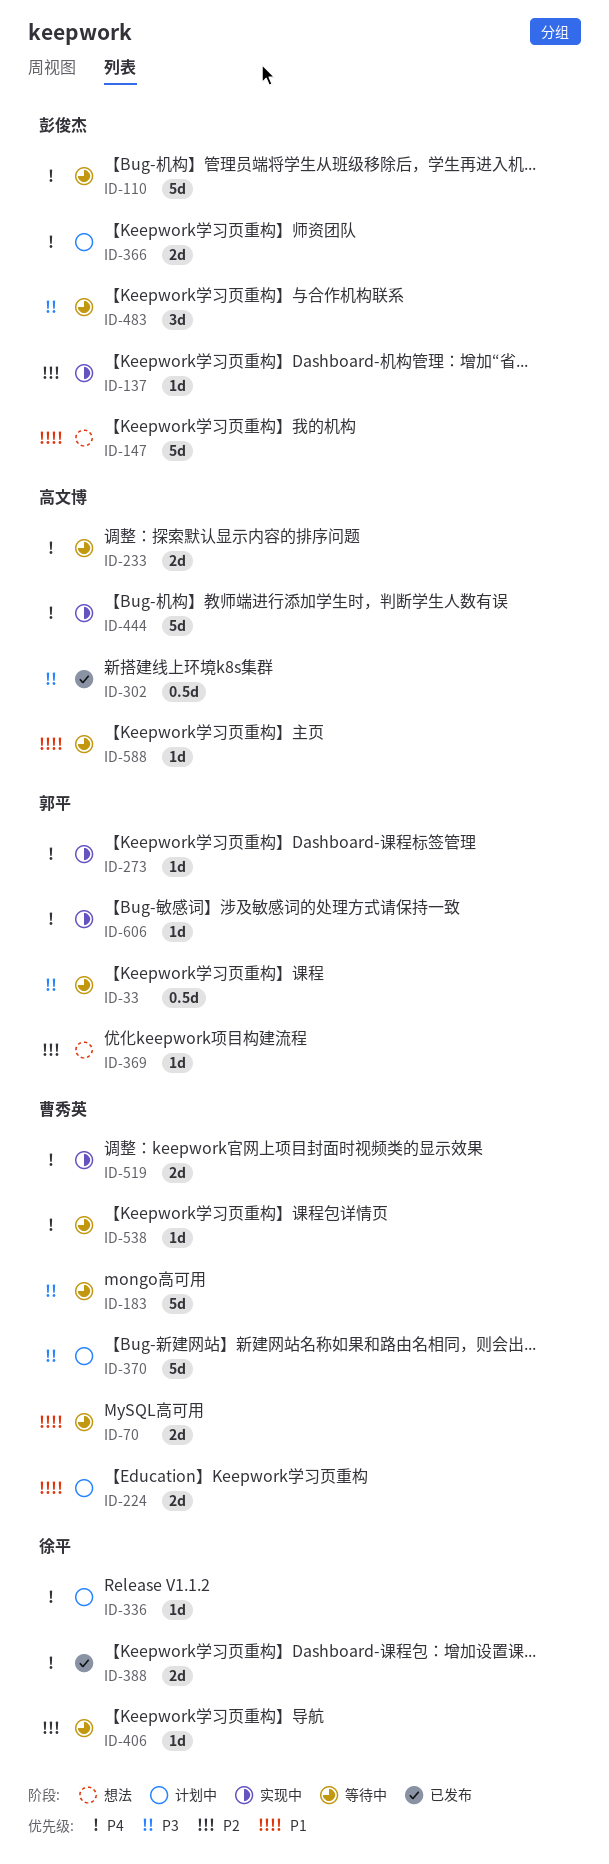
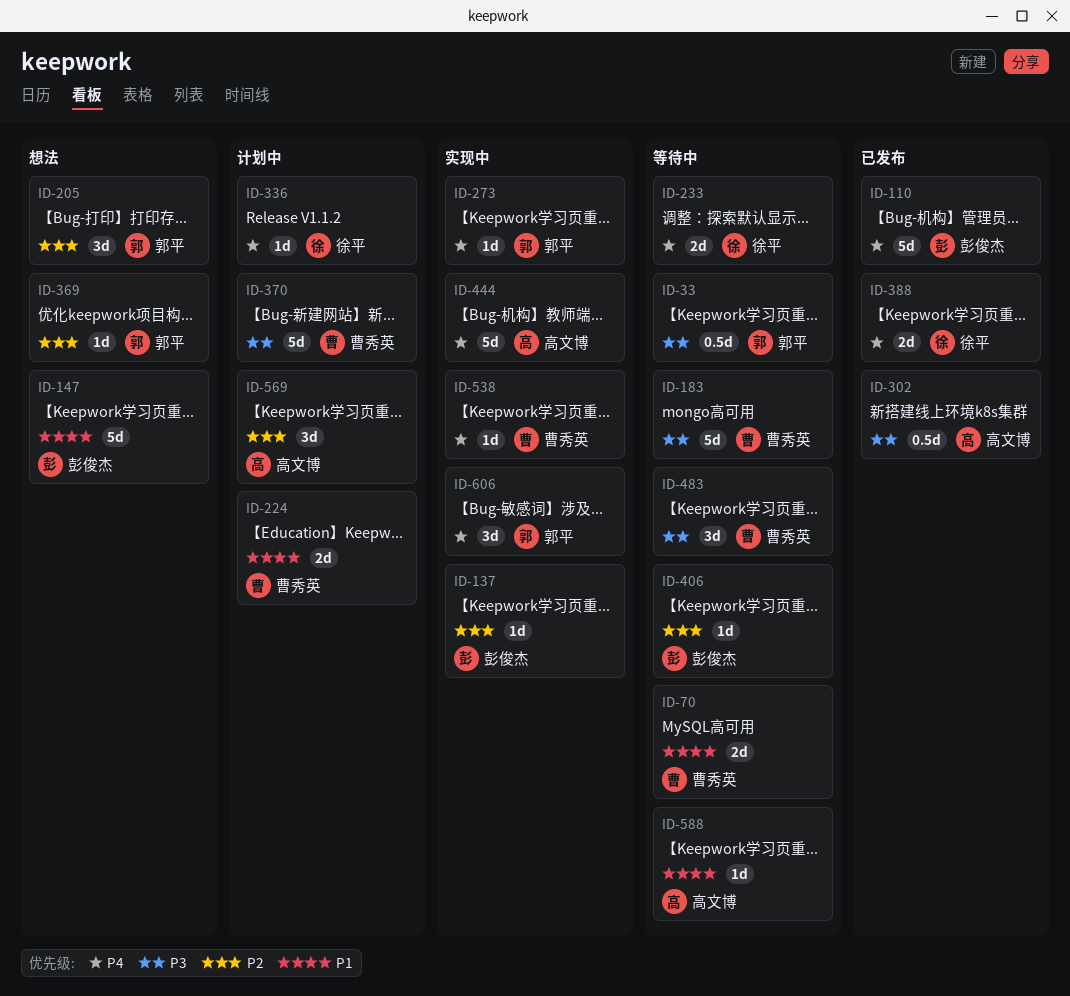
ID-110, status: 等待中 -> 已发布
ID-205: none -> present
ID-233, owner: 高文博 -> 徐平
ID-366: present -> none
ID-406, owner: 徐平 -> 彭俊杰
ID-483, owner: 彭俊杰 -> 曹秀英
ID-519: present -> none
ID-538, status: 等待中 -> 实现中
ID-569: none -> present
ID-606, estimate: 1d -> 3d

